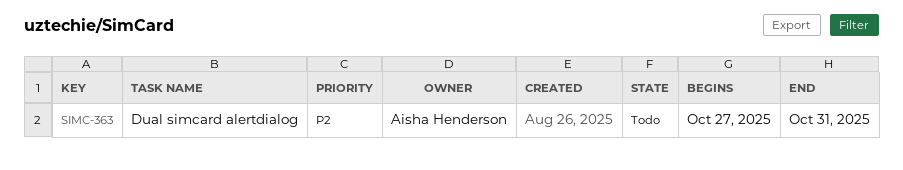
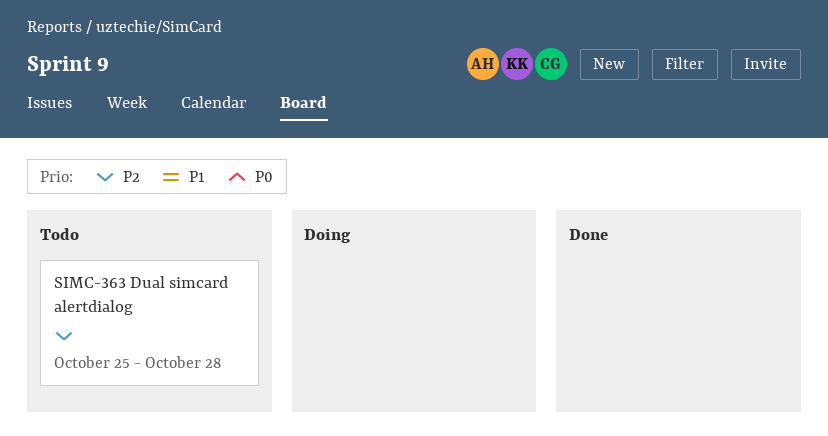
SIMC-363, start: Oct 27 -> Oct 25
SIMC-363, due: Oct 31 -> Oct 28

